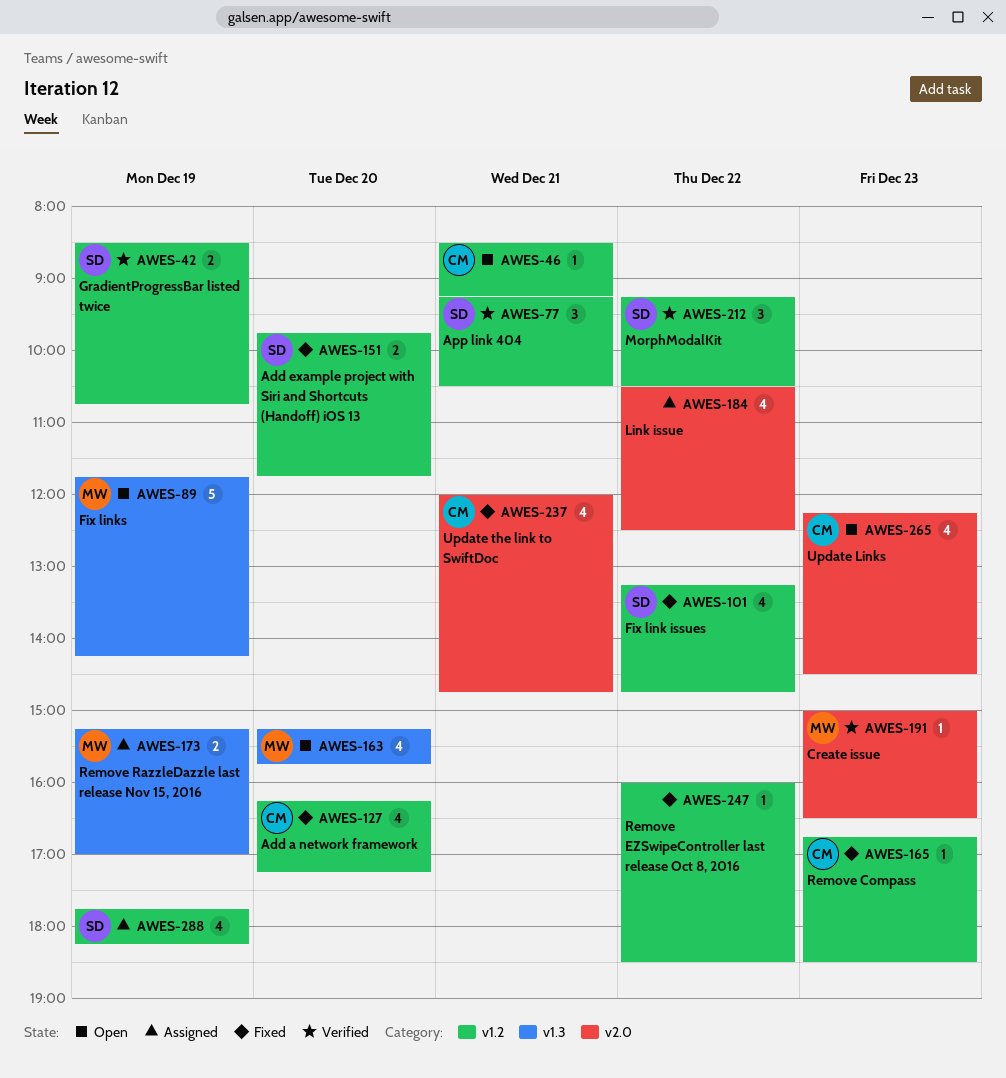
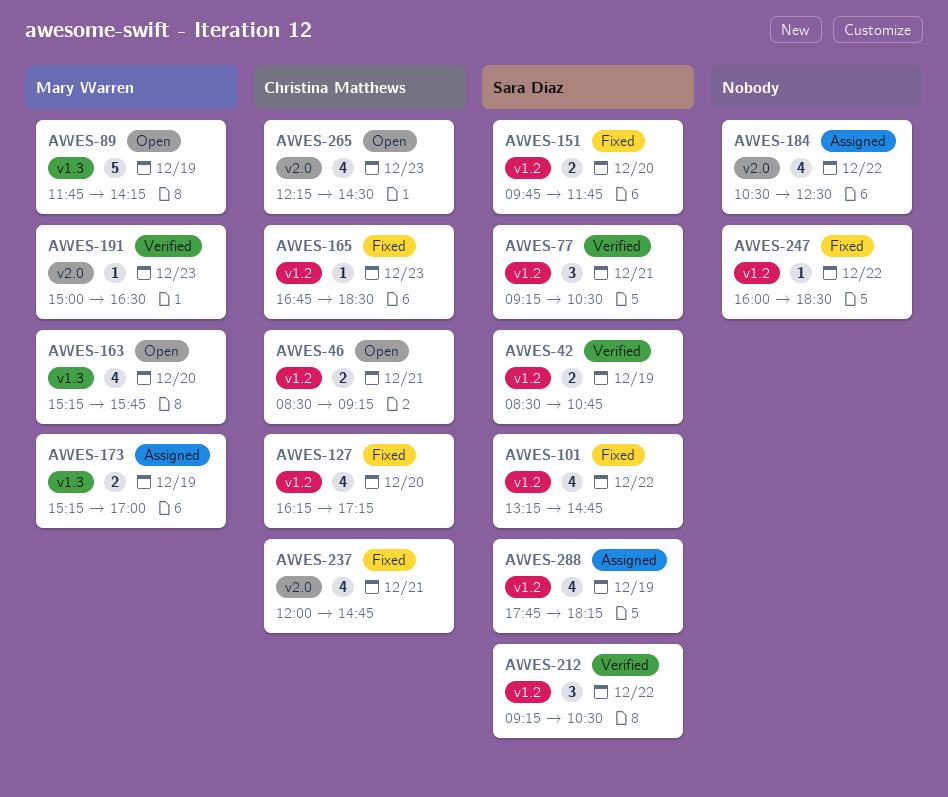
AWES-46, estimate: 1 -> 2

